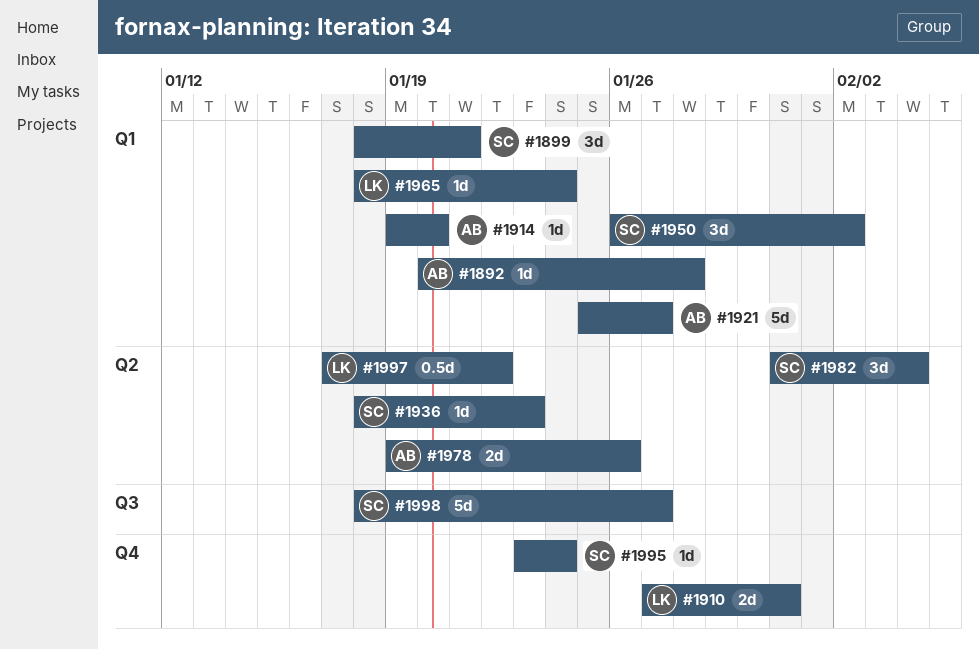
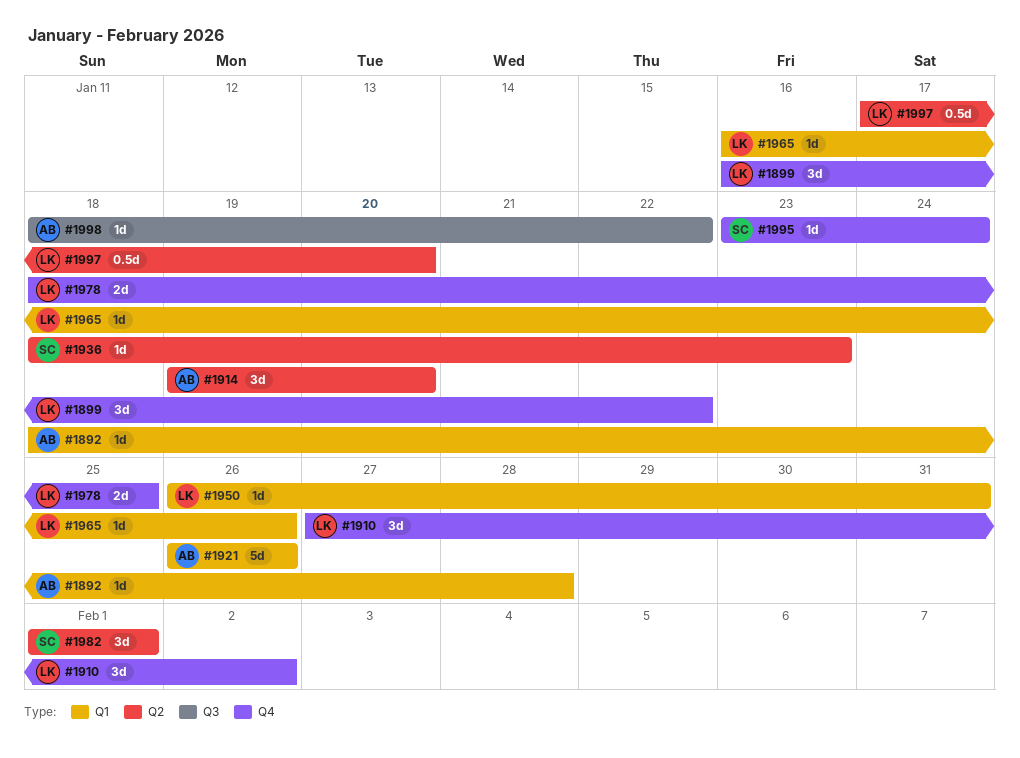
#1892, start: Jan 20 -> Jan 18
#1899, owner: SC -> LK
#1899, label: Q1 -> Q4
#1899, start: Jan 18 -> Jan 16
#1899, due: Jan 21 -> Jan 22
#1910, estimate: 2d -> 3d
#1910, due: Jan 31 -> Feb 2
#1914, label: Q1 -> Q2
#1914, estimate: 1d -> 3d
#1921, start: Jan 25 -> Jan 26
#1921, due: Jan 27 -> Jan 26
#1950, owner: SC -> LK
#1950, estimate: 3d -> 1d
#1950, due: Feb 2 -> Jan 31
#1965, start: Jan 18 -> Jan 16
#1965, due: Jan 24 -> Jan 26
#1978, owner: AB -> LK
#1978, label: Q2 -> Q4
#1978, start: Jan 19 -> Jan 18
#1978, due: Jan 26 -> Jan 25
#1982, start: Jan 31 -> Feb 1
#1982, due: Feb 4 -> Feb 1
#1997, due: Jan 22 -> Jan 20
#1998, owner: SC -> AB
#1998, estimate: 5d -> 1d
#1998, due: Jan 27 -> Jan 22

